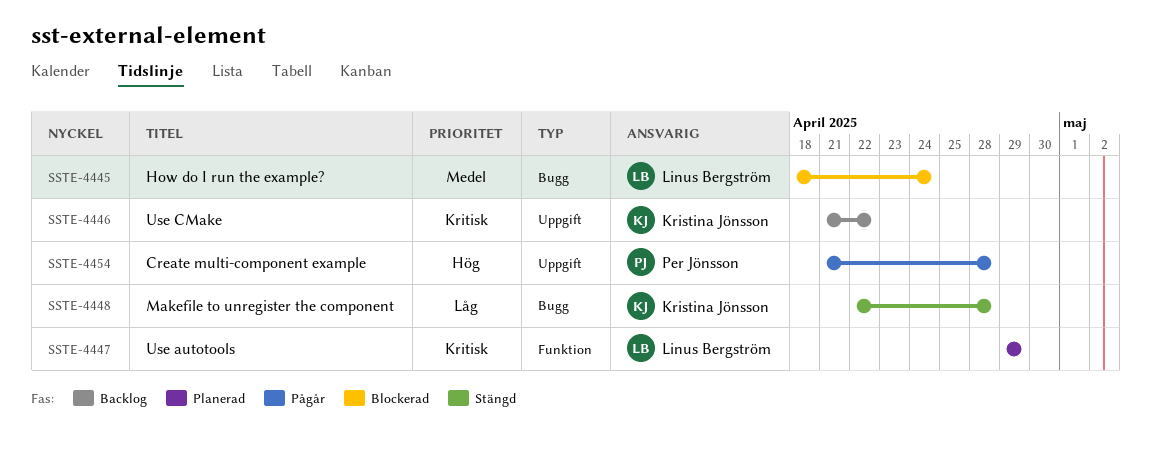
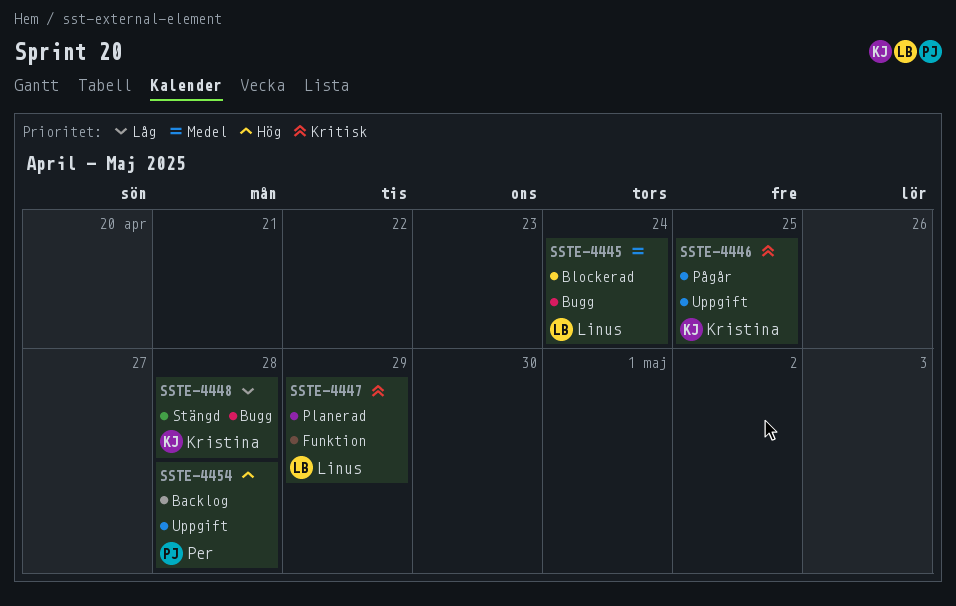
SSTE-4446, status: Backlog -> Pågår
SSTE-4446, due: Apr 22 -> Apr 25
SSTE-4454, status: Pågår -> Backlog

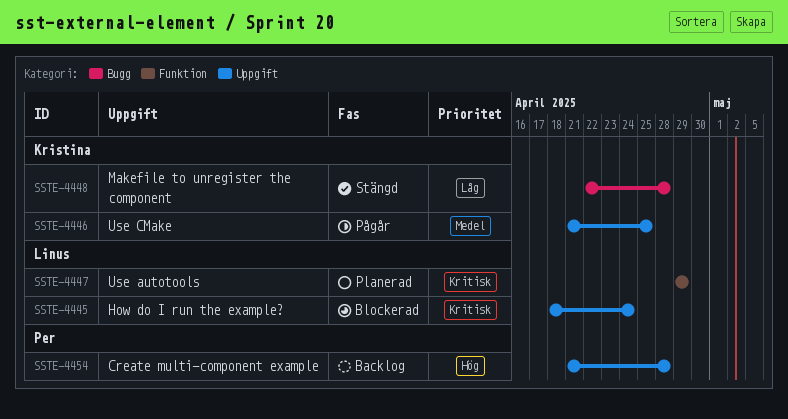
SSTE-4445, priority: Medel -> Kritisk
SSTE-4445, label: Bugg -> Uppgift
SSTE-4446, priority: Kritisk -> Medel

